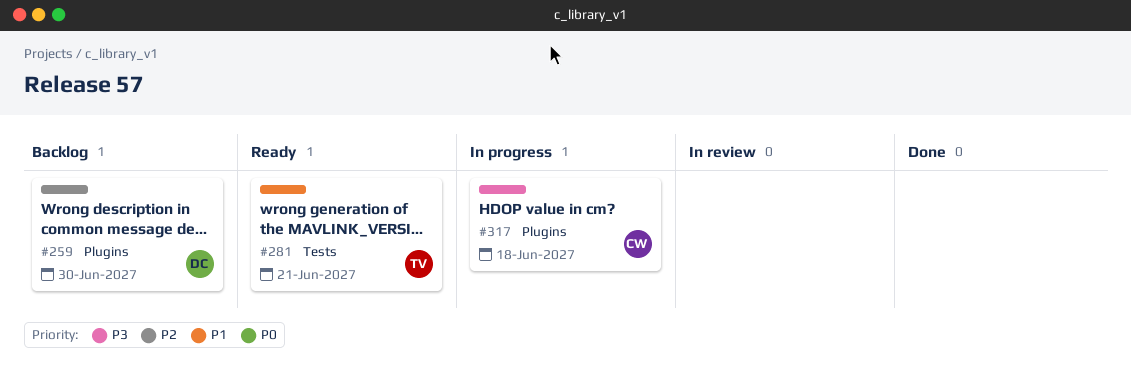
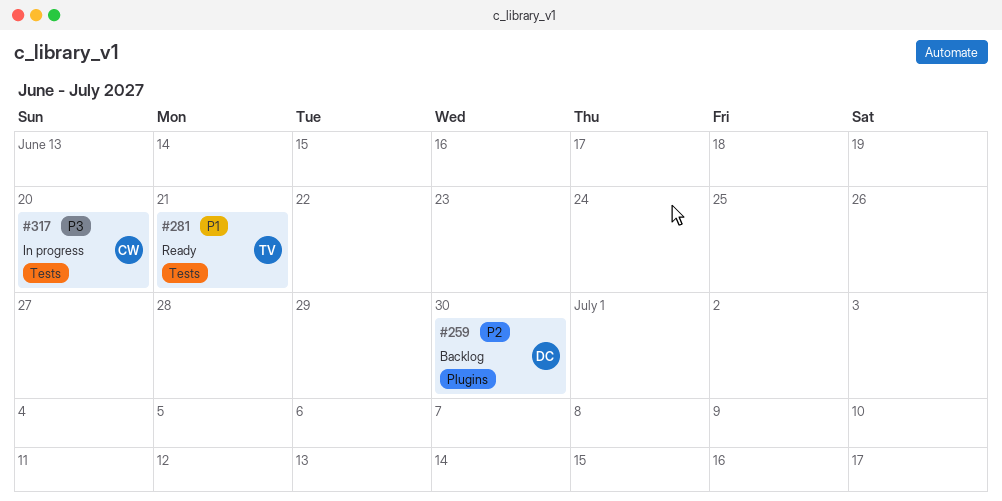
#317, label: Plugins -> Tests
#317, due: Jun 18 -> Jun 20

